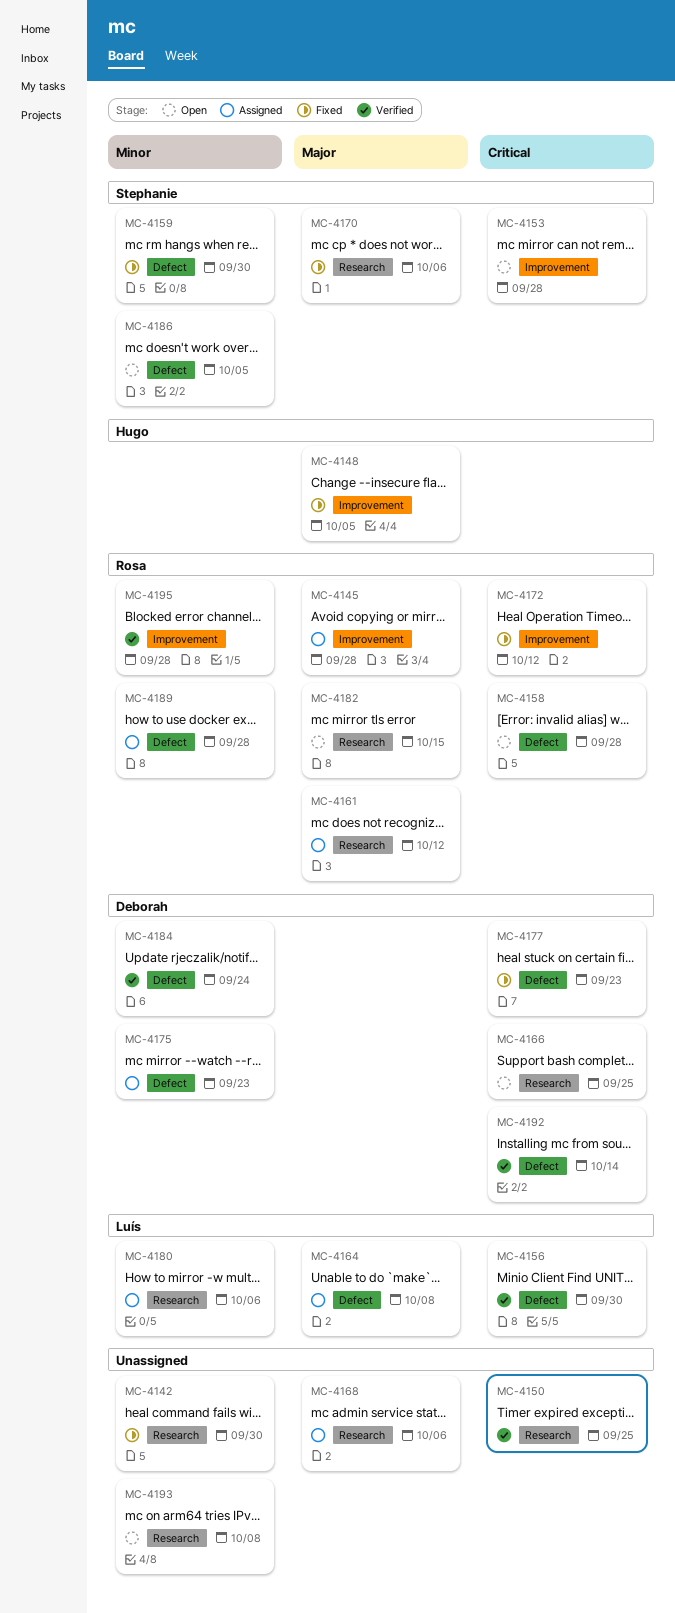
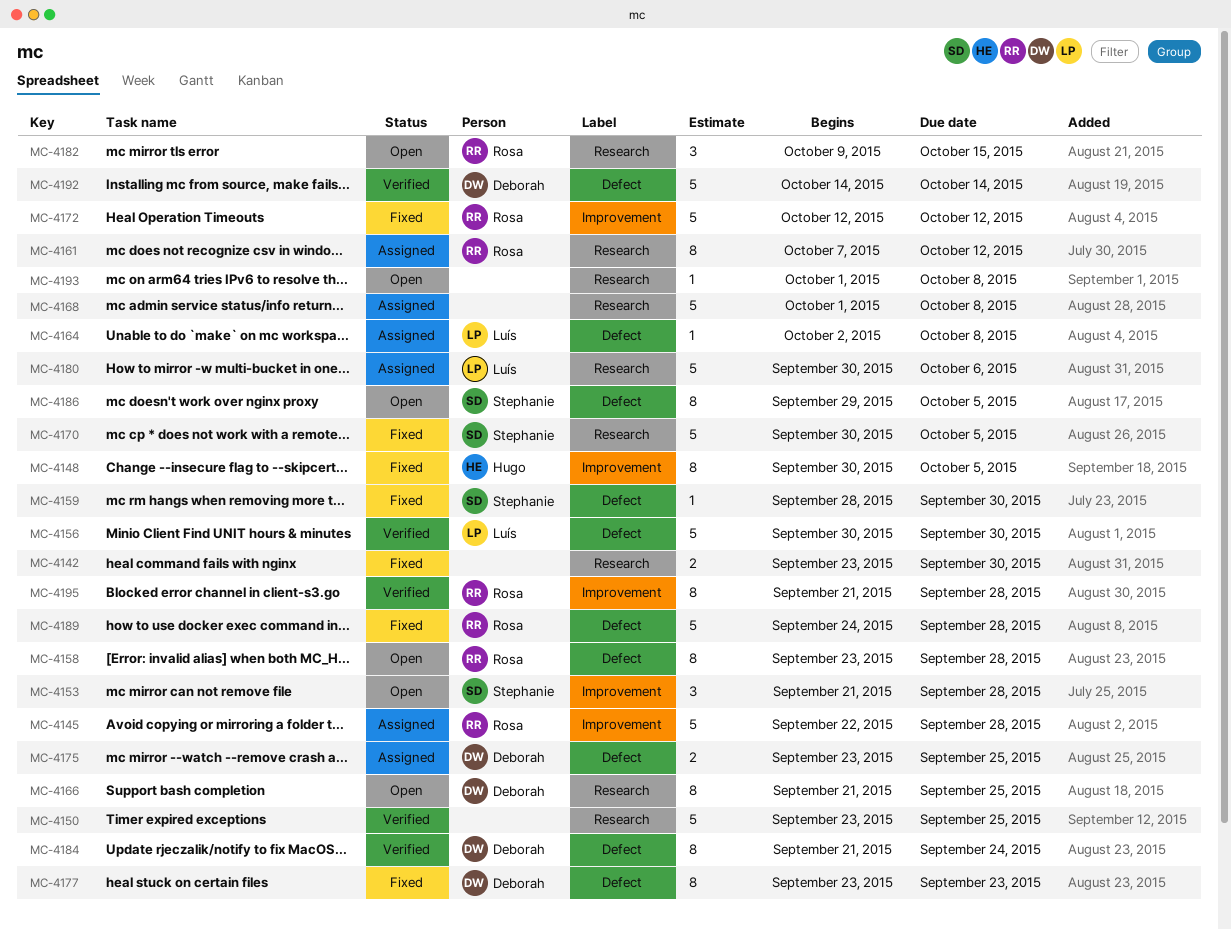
MC-4168, due: Oct 6 -> Oct 8
MC-4170, due: Oct 6 -> Oct 5
MC-4175, due: Sep 23 -> Sep 25
MC-4189, status: Assigned -> Fixed

